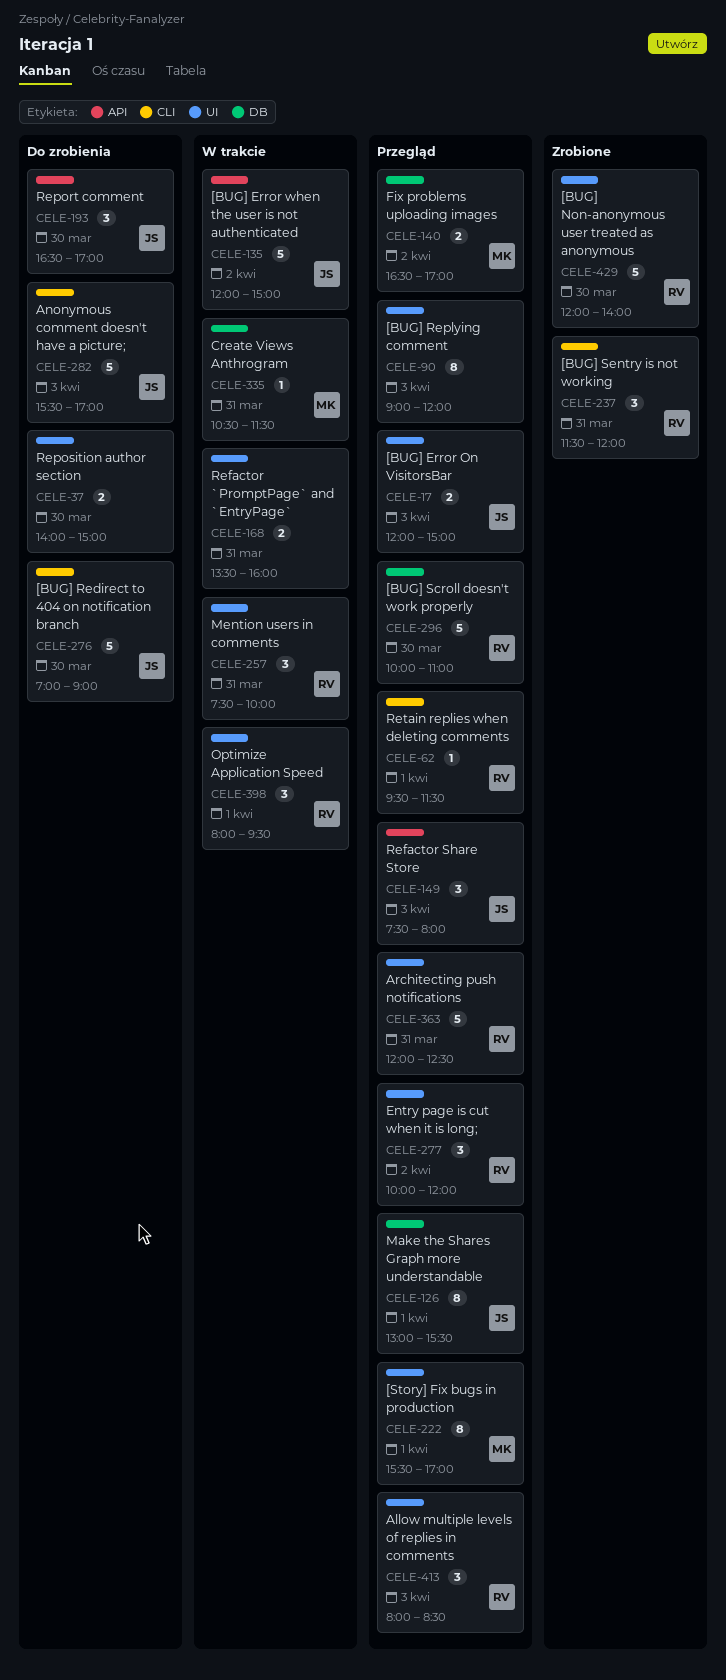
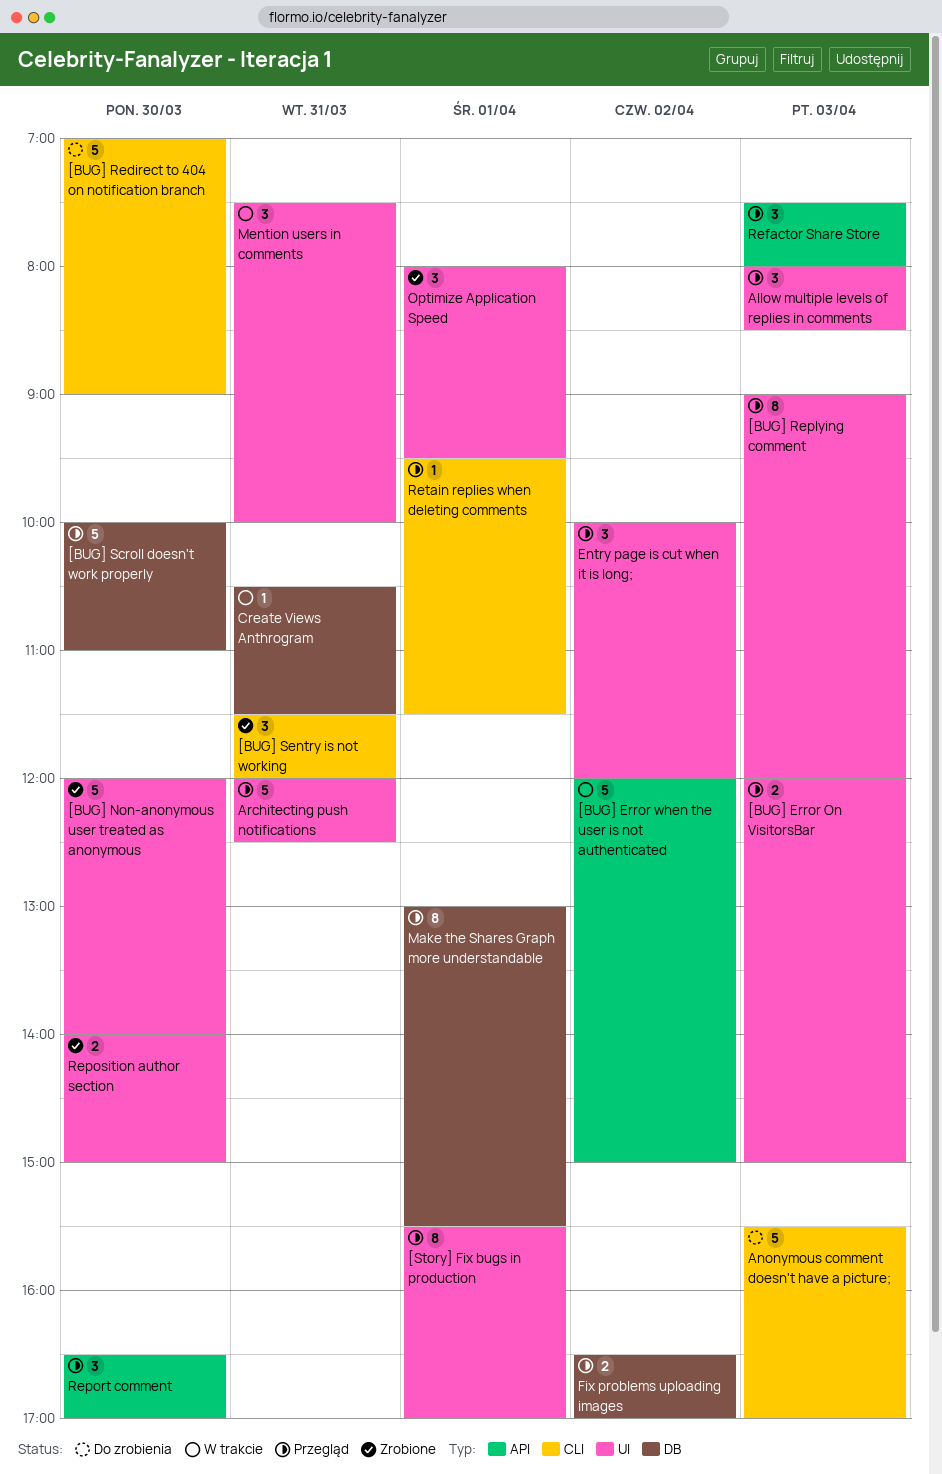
Optimize Application Speed, status: W trakcie -> Zrobione
Refactor `PromptPage` and `EntryPage`: present -> none
Report comment, status: Do zrobienia -> Przegląd
Reposition author section, status: Do zrobienia -> Zrobione

